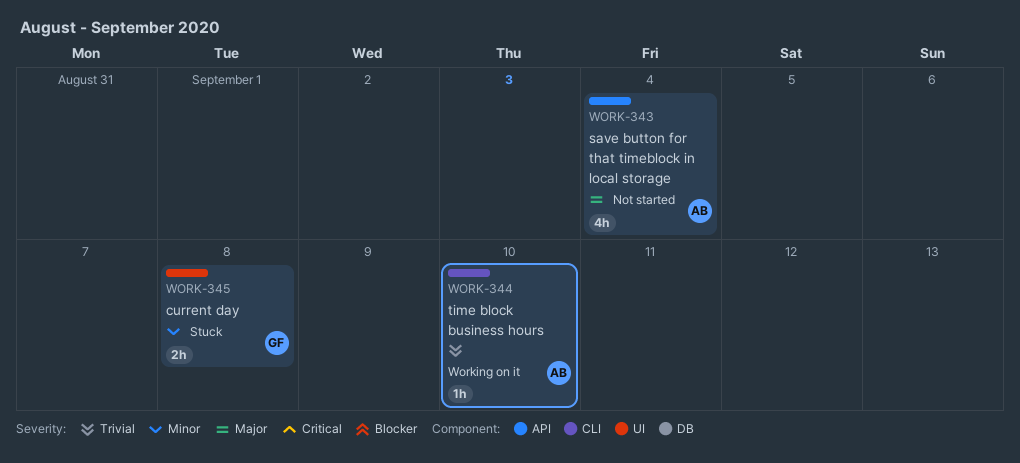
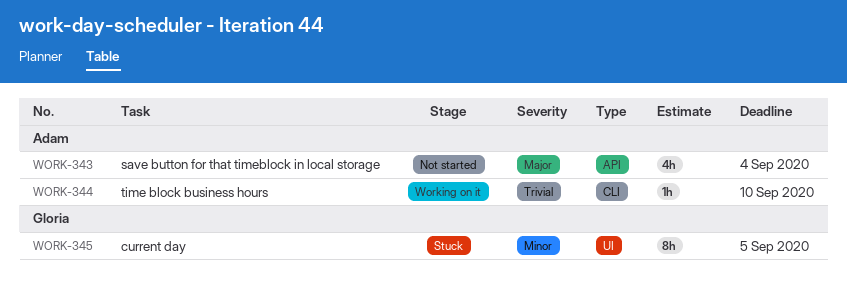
WORK-345, estimate: 2h -> 8h
WORK-345, due: Sep 8 -> Sep 5

